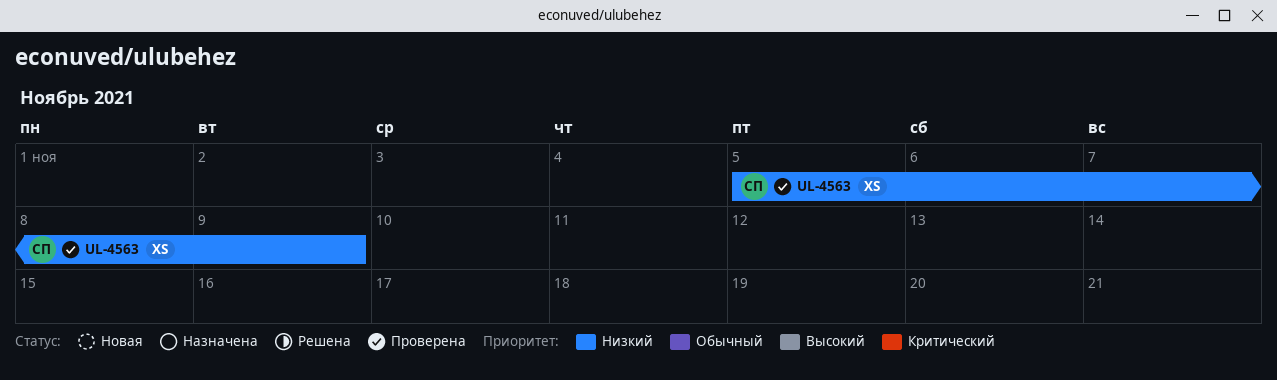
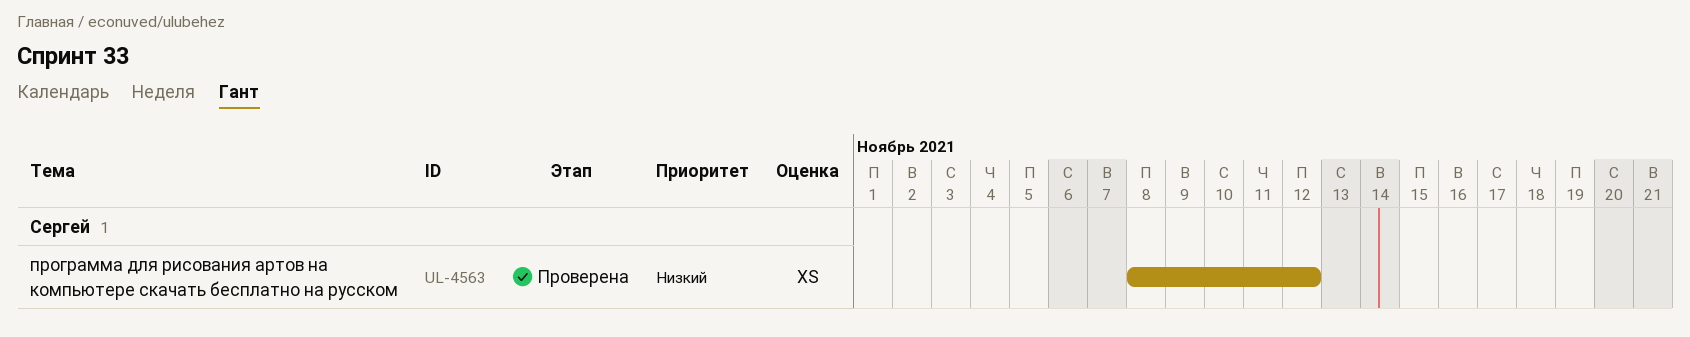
UL-4563, start: Nov 5 -> Nov 8
UL-4563, due: Nov 9 -> Nov 12

